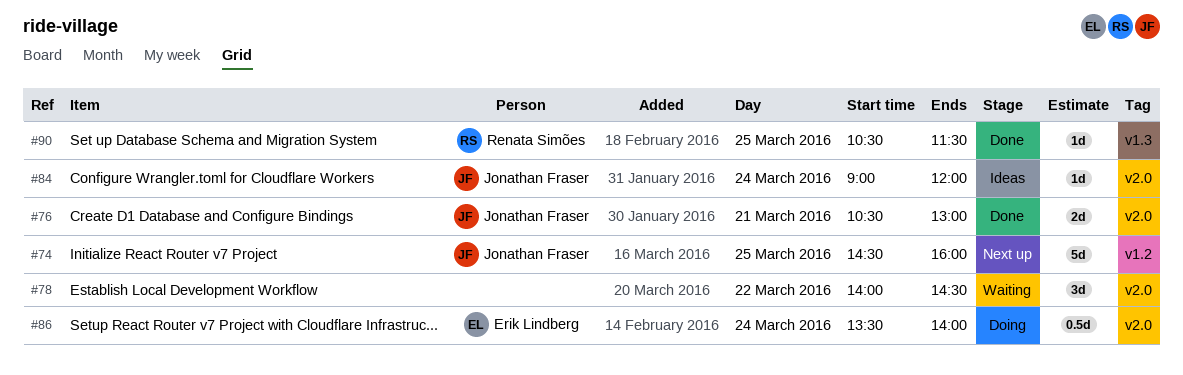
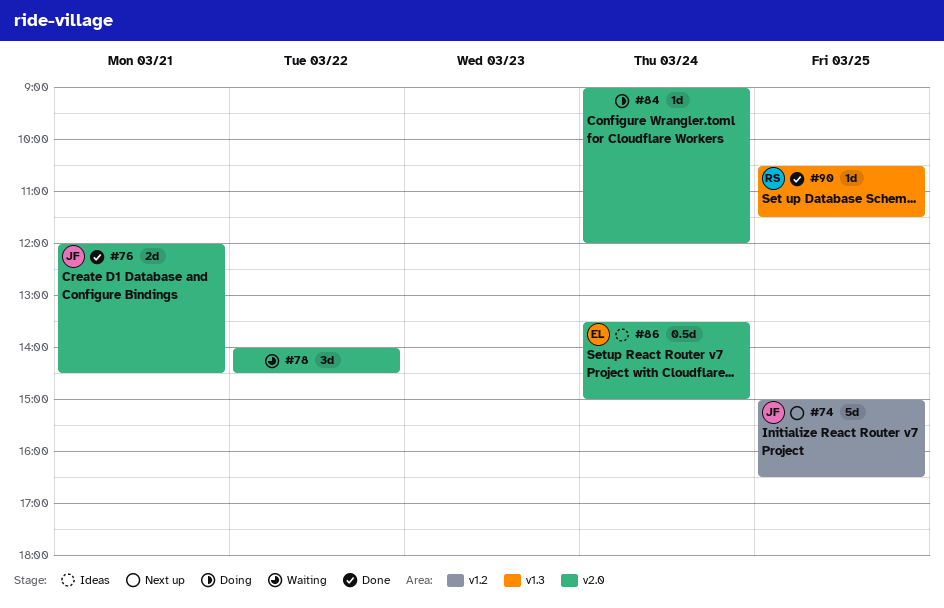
#74, begins: 14:30 -> 15:00
#74, ends: 16:00 -> 16:30
#76, begins: 10:30 -> 12:00
#76, ends: 13:00 -> 14:30
#84, status: Ideas -> Doing
#84, owner: Jonathan Fraser -> none
#86, status: Doing -> Ideas
#86, ends: 14:00 -> 15:00

